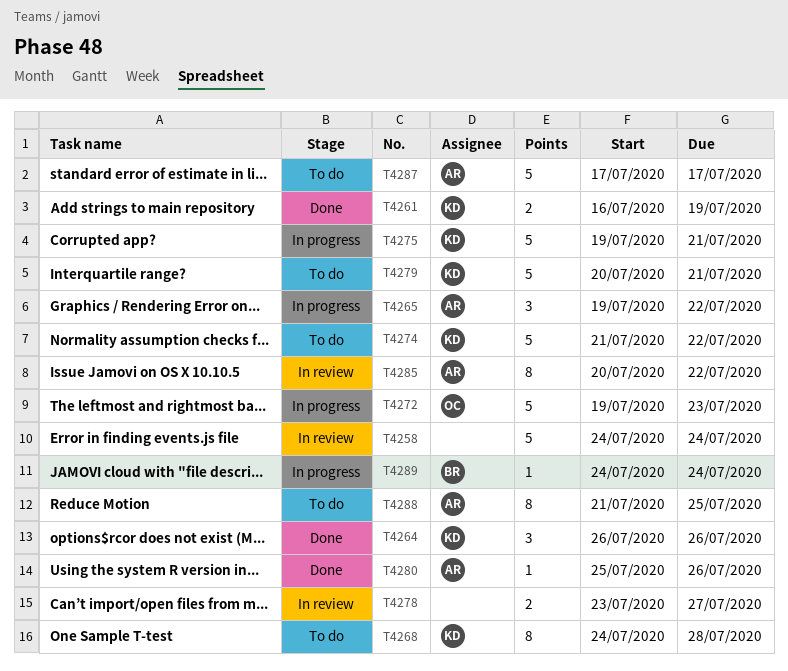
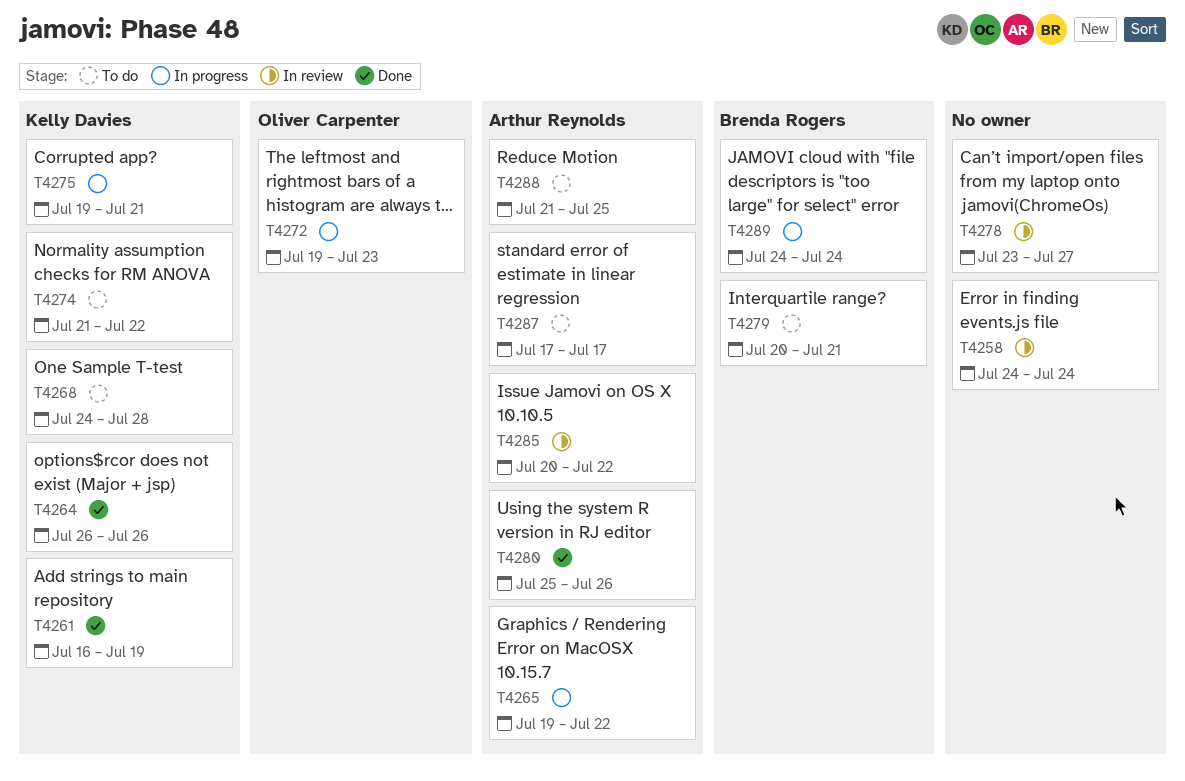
T4279, owner: Kelly Davies -> Brenda Rogers

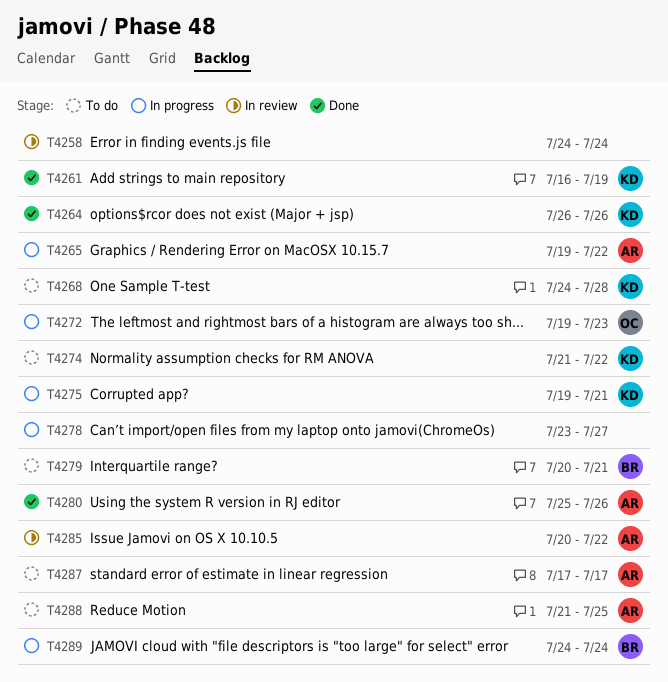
T4278, status: In review -> In progress

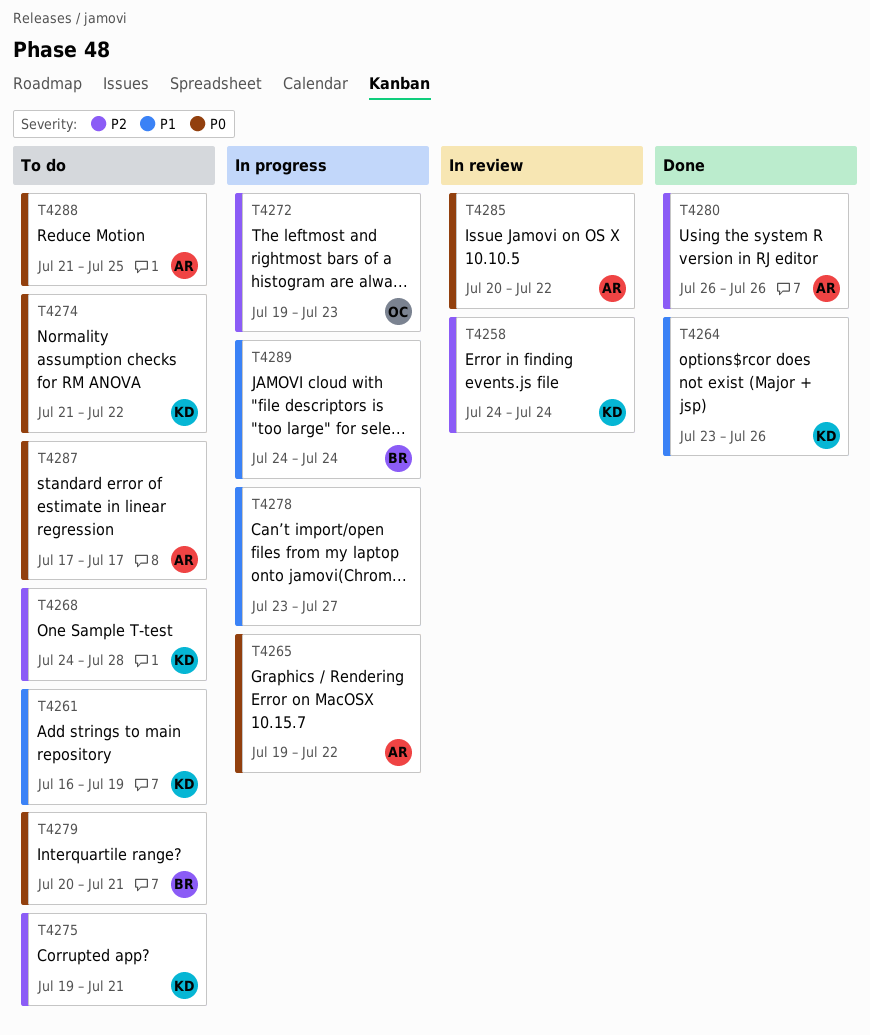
T4258, owner: none -> KD
T4261, status: Done -> To do
T4264, start: Jul 26 -> Jul 23
T4275, status: In progress -> To do
T4280, start: Jul 25 -> Jul 26

